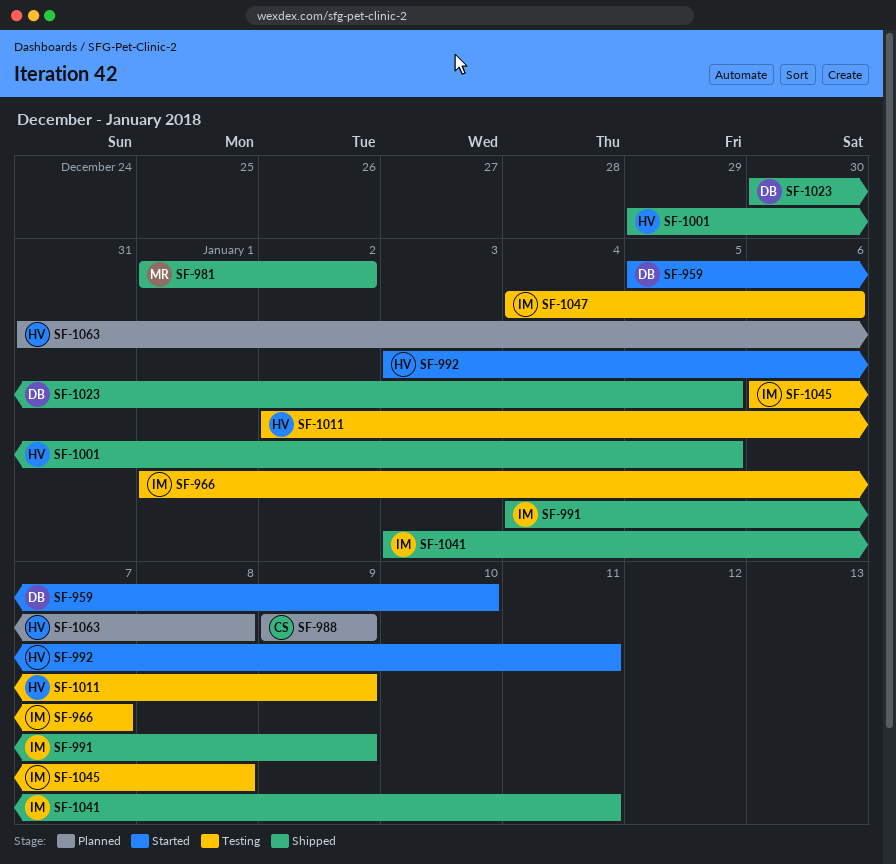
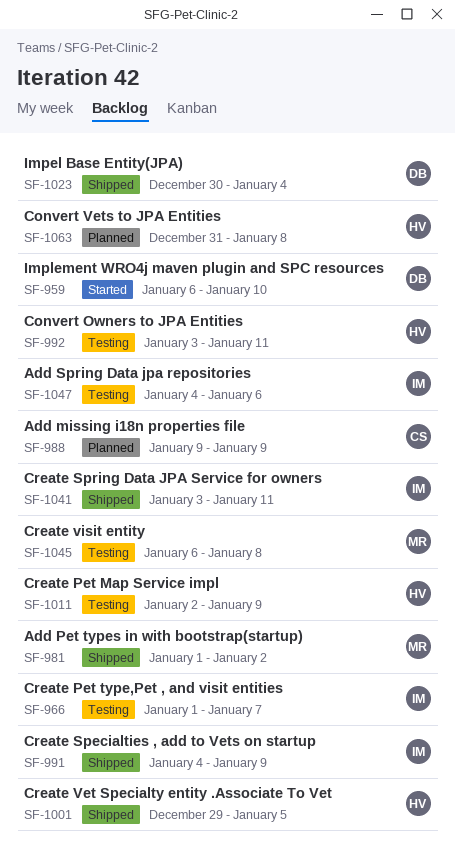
SF-959, start: Jan 5 -> Jan 6
SF-992, status: Started -> Testing
SF-1023, due: Jan 5 -> Jan 4
SF-1045, owner: IM -> MR

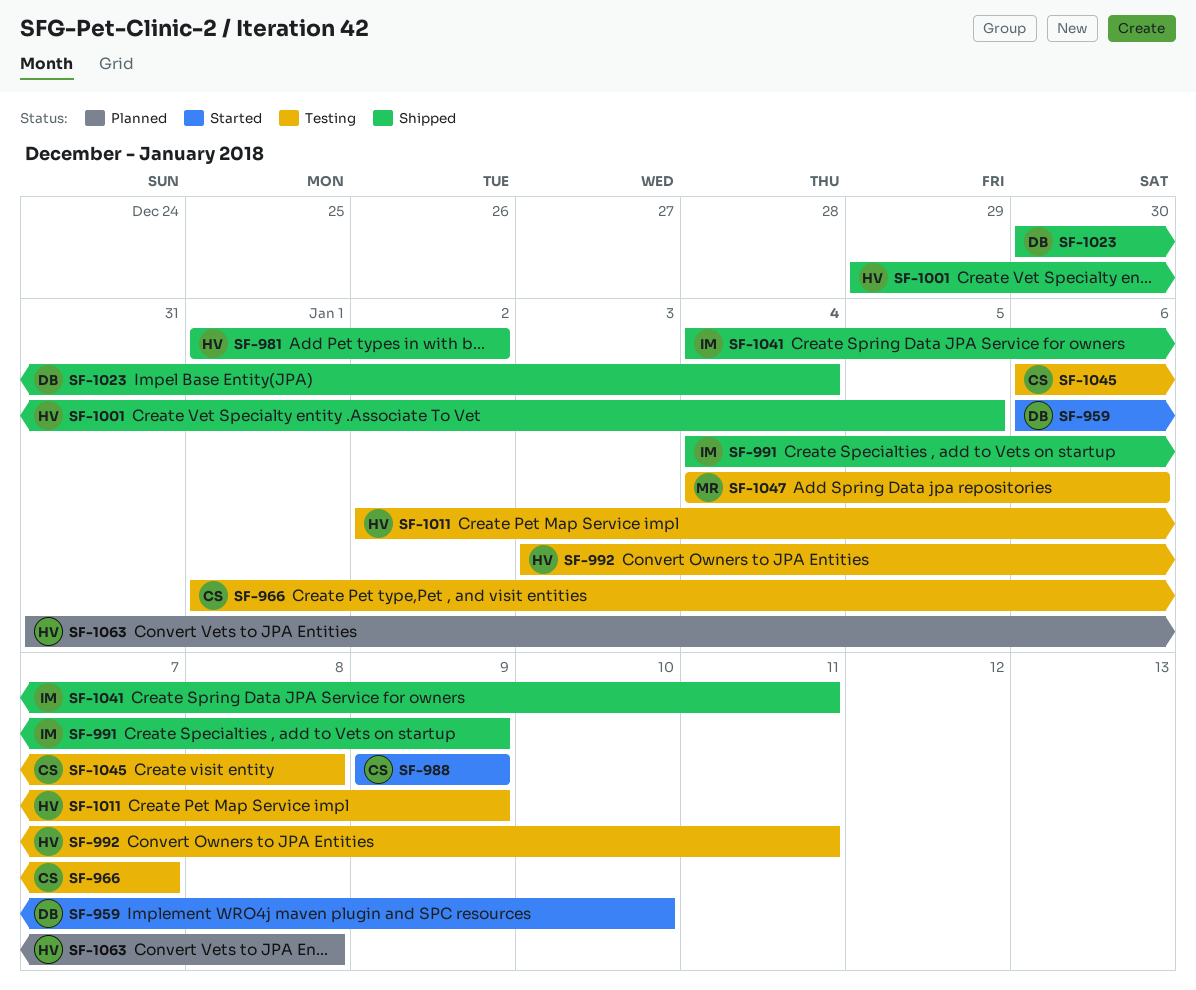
SF-966, owner: IM -> CS
SF-981, owner: MR -> HV
SF-988, status: Planned -> Started
SF-1041, start: Jan 3 -> Jan 4
SF-1045, owner: MR -> CS
SF-1047, owner: IM -> MR

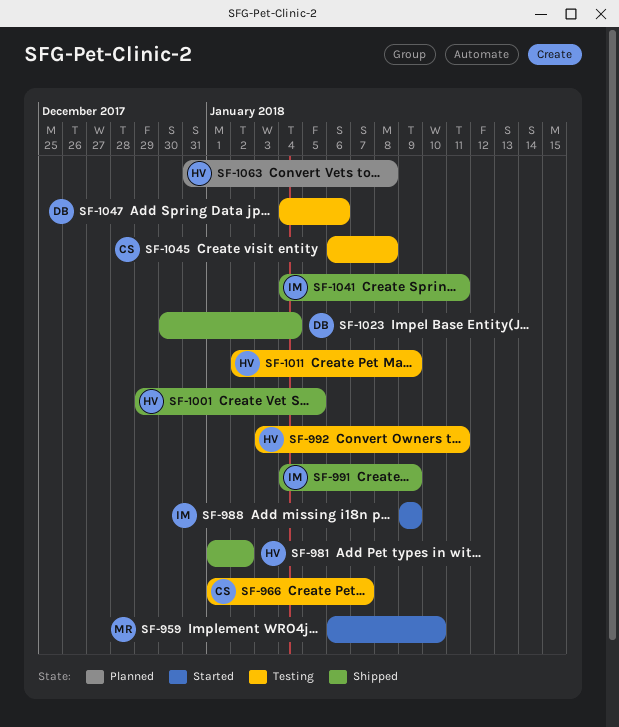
SF-959, owner: DB -> MR
SF-988, owner: CS -> IM
SF-1047, owner: MR -> DB

